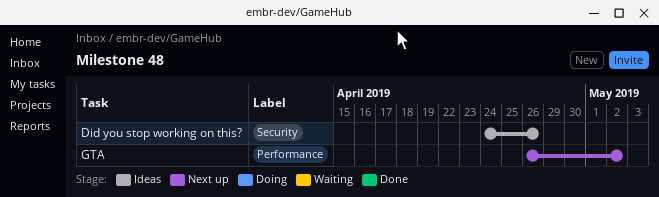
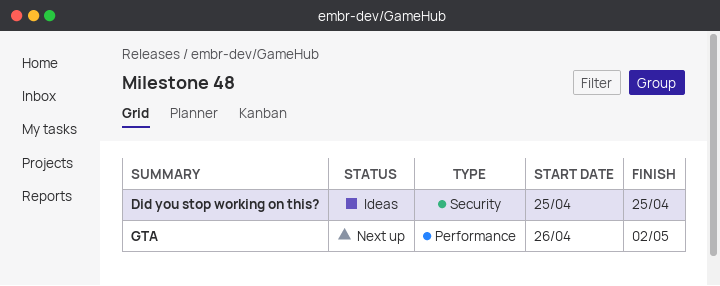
Did you stop working on this?, start: Apr 24 -> Apr 25
Did you stop working on this?, due: Apr 26 -> Apr 25

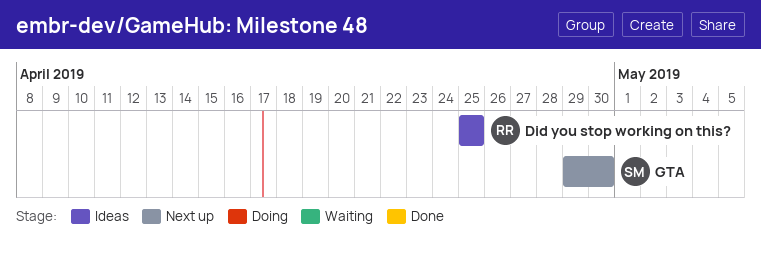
GTA, start: Apr 26 -> Apr 29
GTA, due: May 2 -> Apr 30

